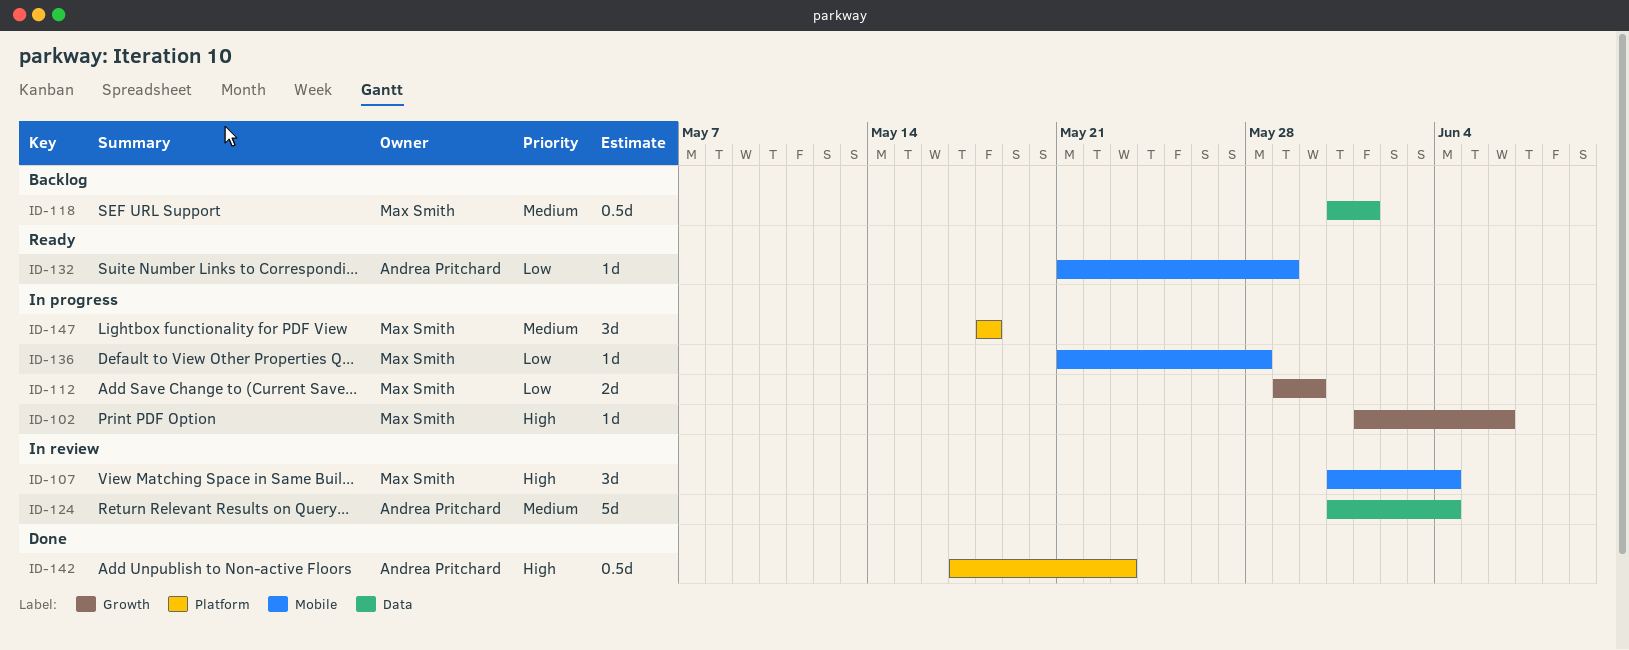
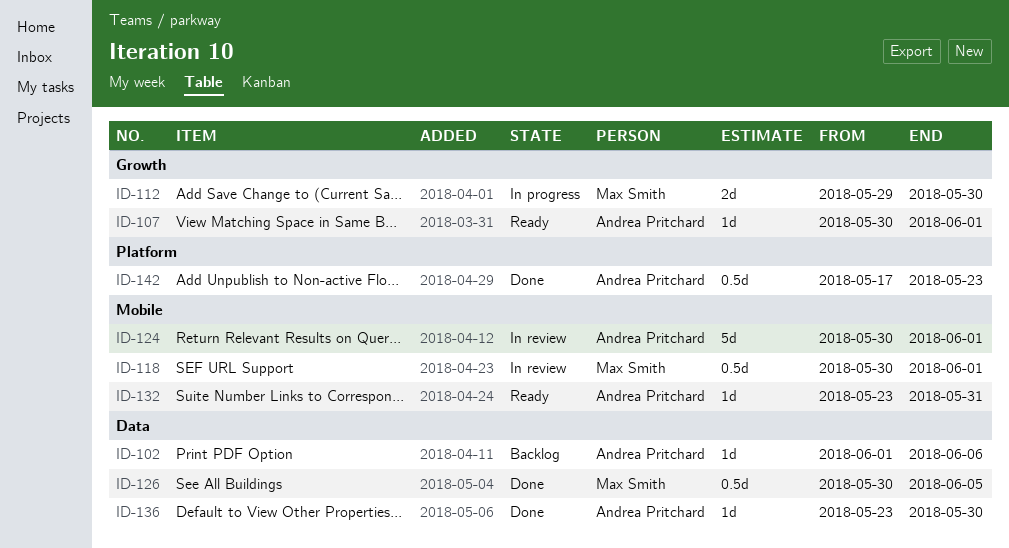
ID-102, status: In progress -> Backlog
ID-102, owner: Max Smith -> Andrea Pritchard
ID-102, label: Growth -> Data
ID-107, status: In review -> Ready
ID-107, owner: Max Smith -> Andrea Pritchard
ID-107, label: Mobile -> Growth
ID-107, estimate: 3d -> 1d
ID-107, start: May 31 -> May 30
ID-107, due: Jun 4 -> Jun 1
ID-118, status: Backlog -> In review
ID-118, label: Data -> Mobile
ID-118, start: May 31 -> May 30
ID-124, label: Data -> Mobile
ID-124, start: May 31 -> May 30
ID-124, due: Jun 4 -> Jun 1
ID-126: none -> present
ID-132, start: May 21 -> May 23
ID-132, due: May 29 -> May 31
ID-136, status: In progress -> Done
ID-136, owner: Max Smith -> Andrea Pritchard
ID-136, label: Mobile -> Data
ID-136, start: May 21 -> May 23
ID-136, due: May 28 -> May 30
ID-147: present -> none

